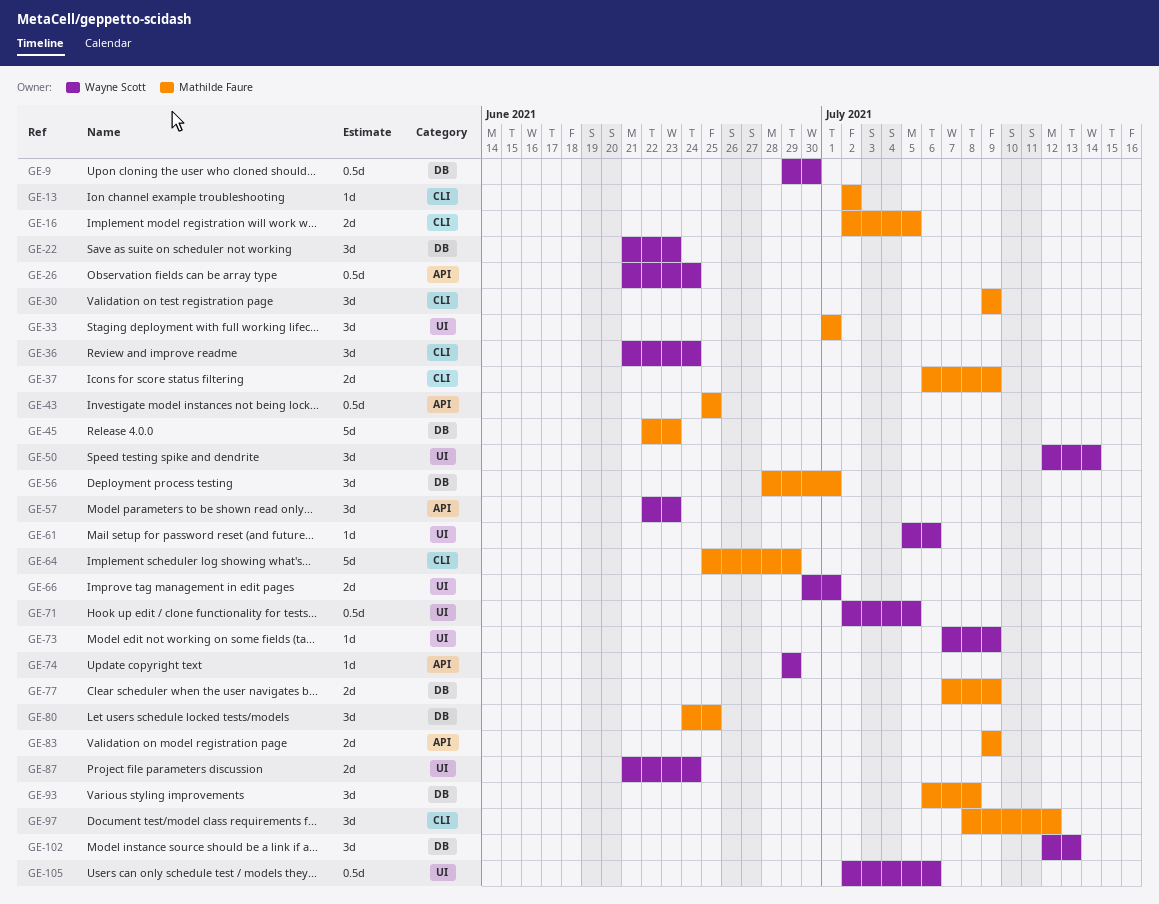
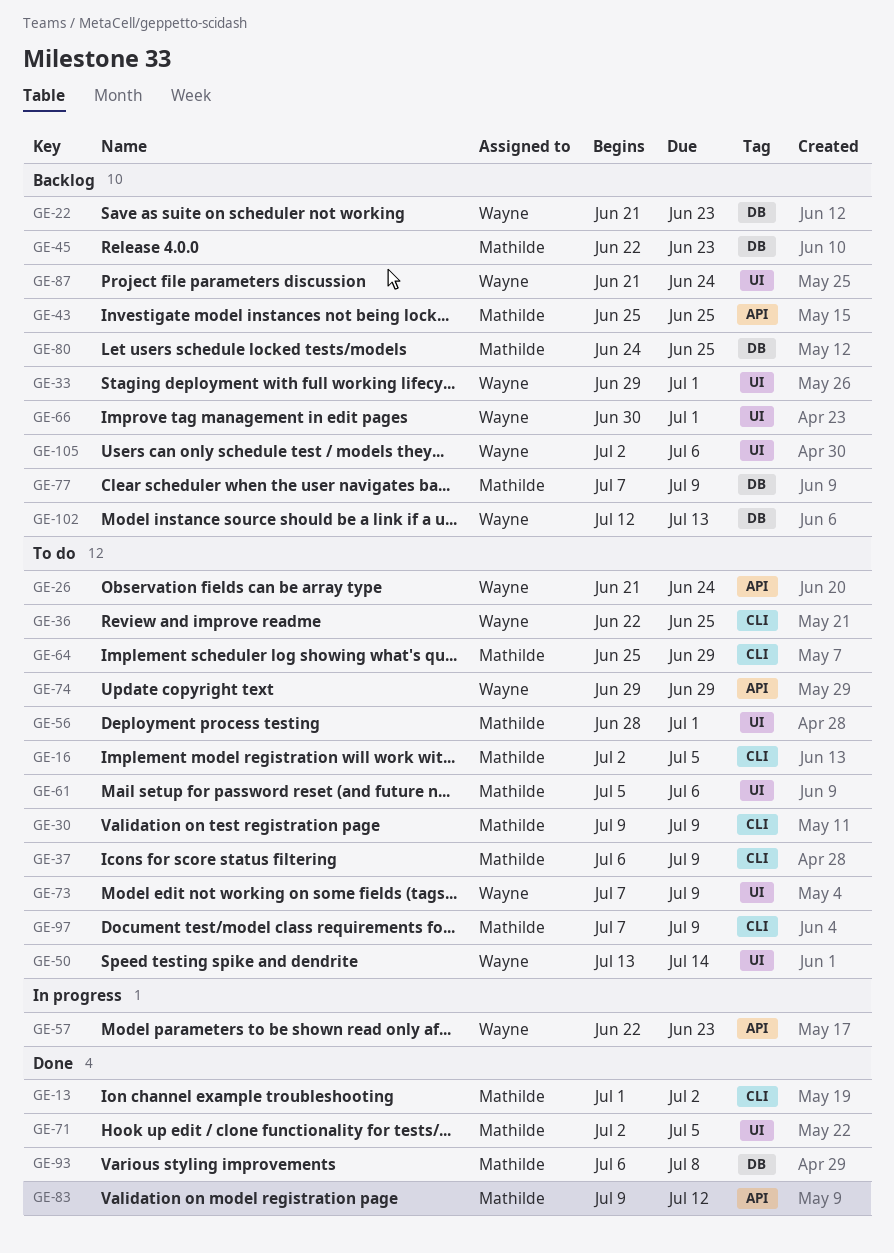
GE-9: present -> none
GE-13, start: Jul 2 -> Jul 1
GE-33, owner: Mathilde Faure -> Wayne Scott
GE-33, start: Jul 1 -> Jun 29
GE-36, start: Jun 21 -> Jun 22
GE-36, due: Jun 24 -> Jun 25
GE-50, start: Jul 12 -> Jul 13
GE-56, label: DB -> UI
GE-61, owner: Wayne Scott -> Mathilde Faure
GE-71, owner: Wayne Scott -> Mathilde Faure
GE-83, due: Jul 9 -> Jul 12
GE-97, start: Jul 8 -> Jul 7
GE-97, due: Jul 12 -> Jul 9

